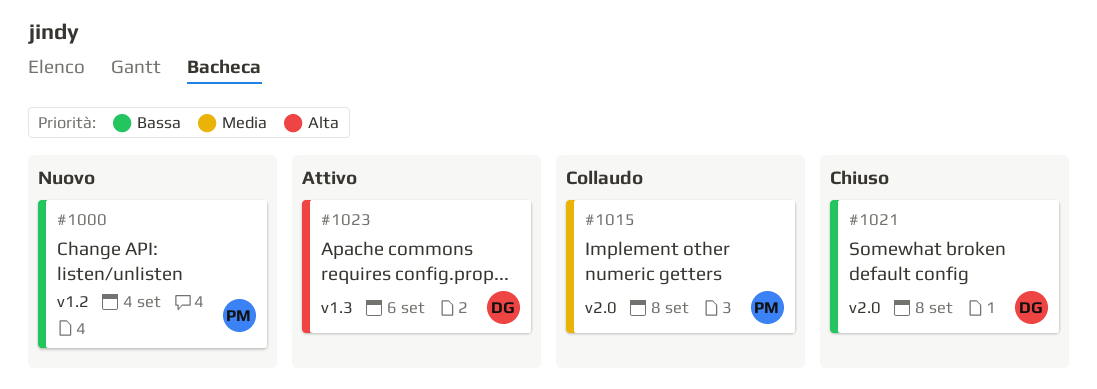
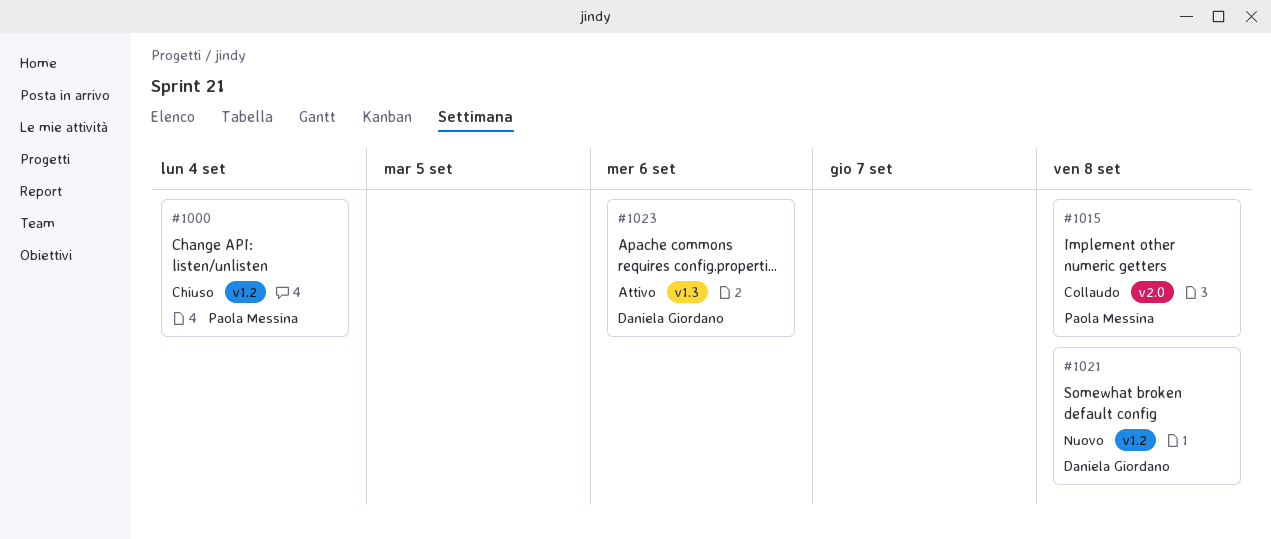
#1000, status: Nuovo -> Chiuso
#1021, status: Chiuso -> Nuovo
#1021, label: v2.0 -> v1.2

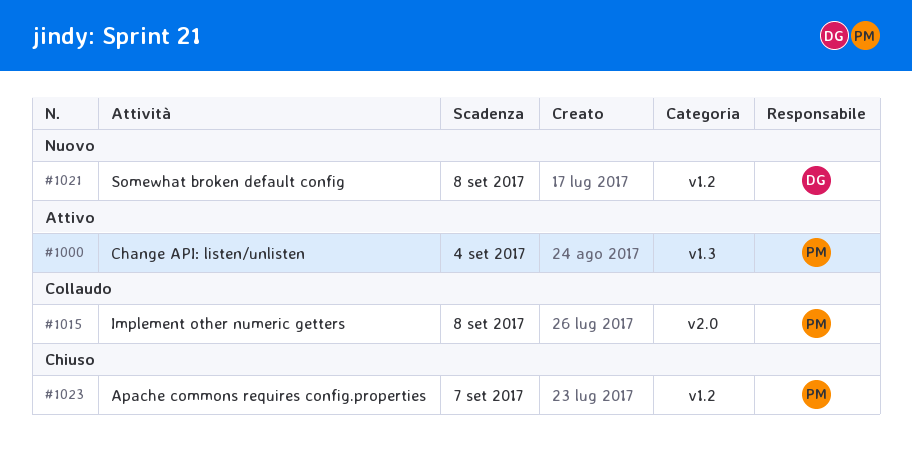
#1000, status: Chiuso -> Attivo
#1000, label: v1.2 -> v1.3
#1023, status: Attivo -> Chiuso
#1023, owner: Daniela Giordano -> Paola Messina
#1023, label: v1.3 -> v1.2
#1023, due: Sep 6 -> Sep 7

